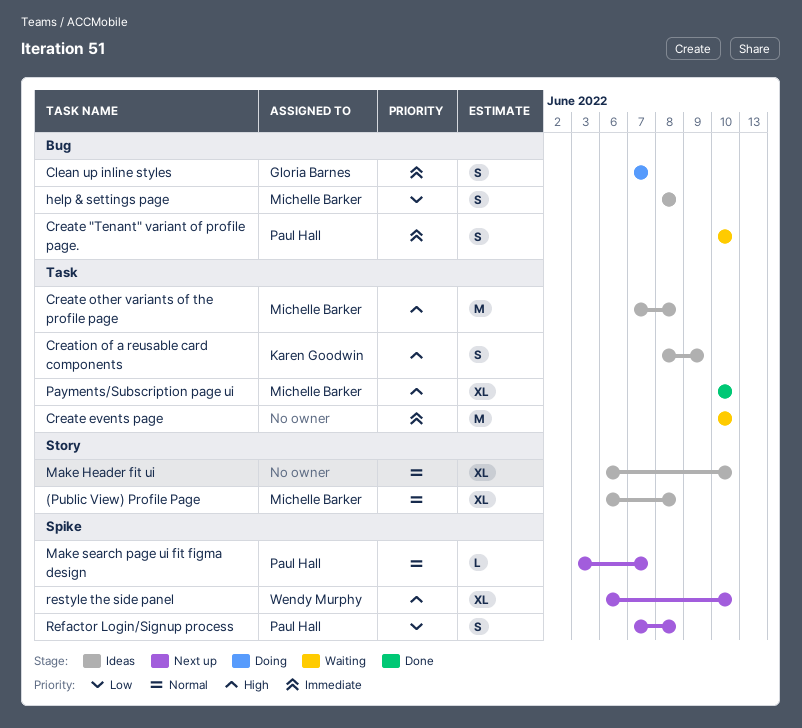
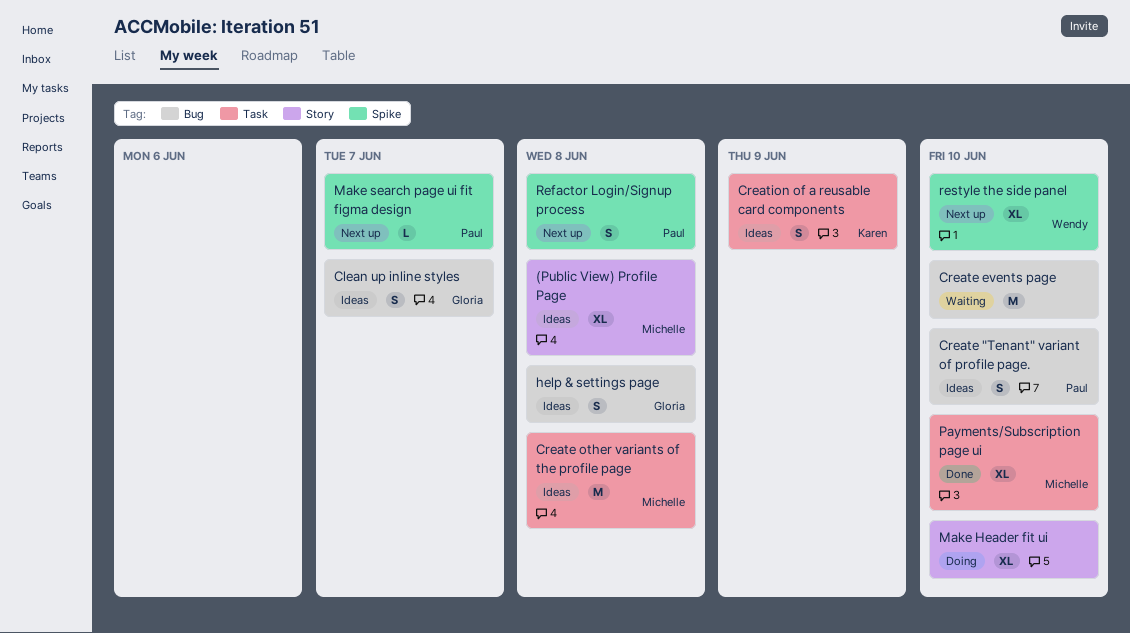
Clean up inline styles, status: Doing -> Ideas
Create "Tenant" variant of profile page., status: Waiting -> Ideas
Create events page, label: Task -> Bug
help & settings page, owner: Michelle Barker -> Gloria Barnes
Make Header fit ui, status: Ideas -> Doing

